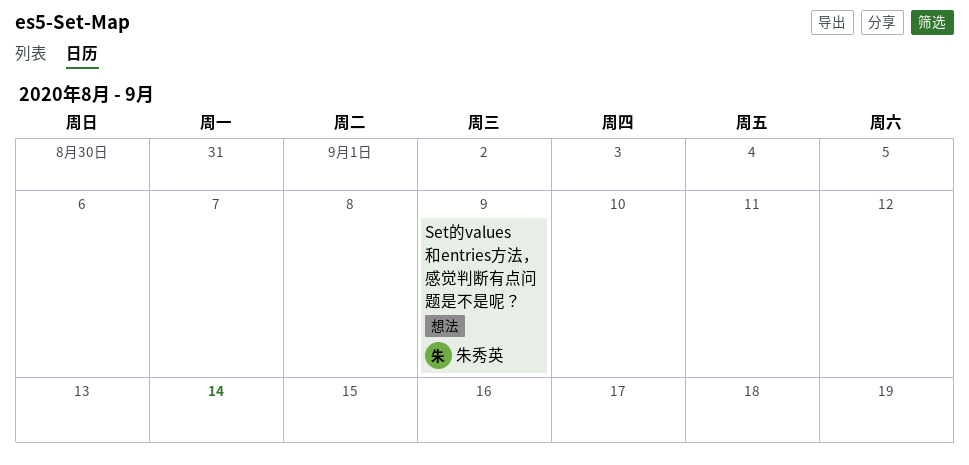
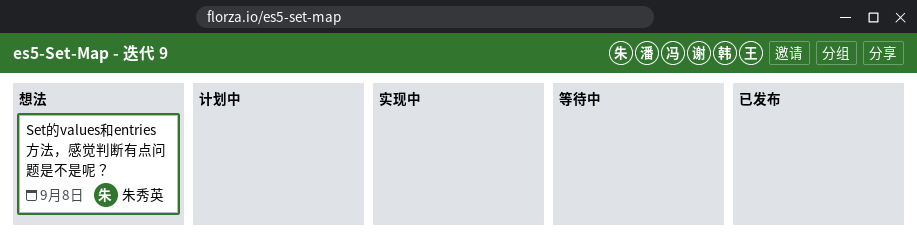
Set的values和entries方法，感觉判断有点问题是不是呢？, due: Sep 9 -> Sep 8

